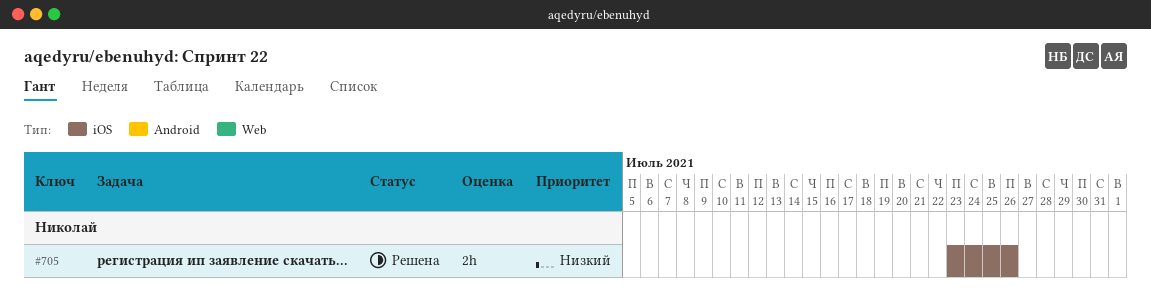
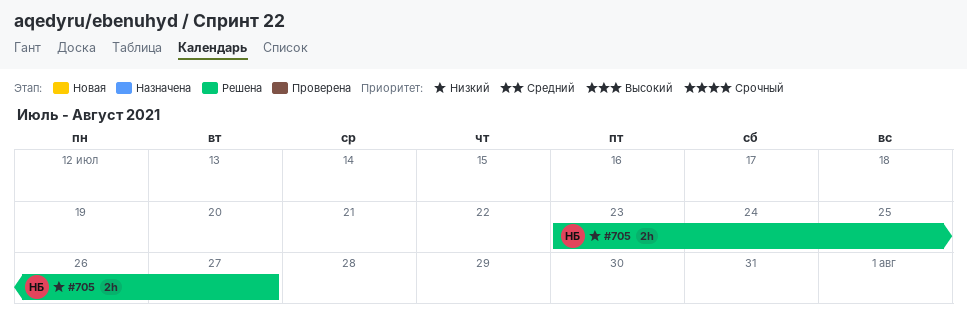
#705, due: Jul 26 -> Jul 27

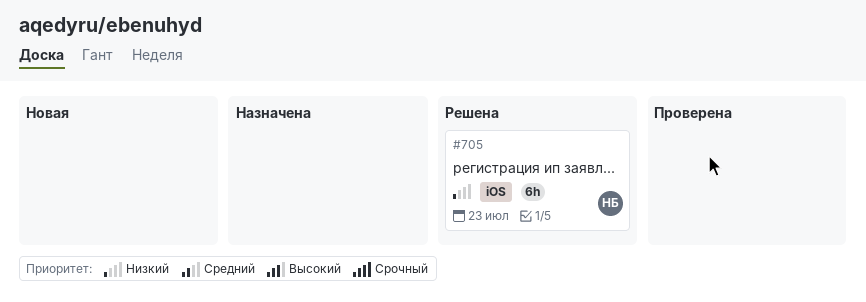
#705, estimate: 2h -> 6h
#705, due: Jul 27 -> Jul 23

